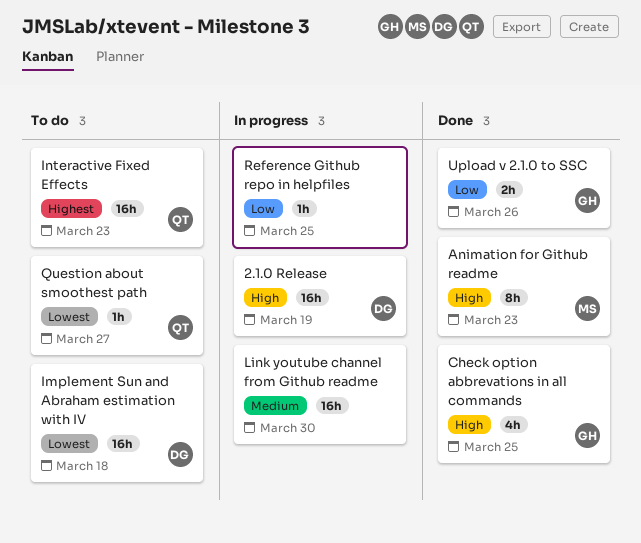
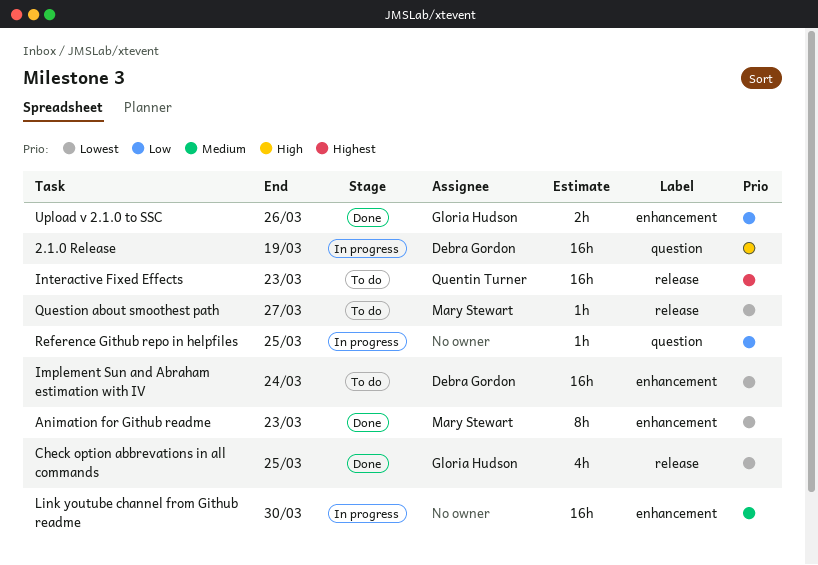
Animation for Github readme, priority: High -> Lowest
Check option abbrevations in all commands, priority: High -> Lowest
Implement Sun and Abraham estimation with IV, due: Mar 18 -> Mar 24
Question about smoothest path, owner: Quentin Turner -> Mary Stewart

